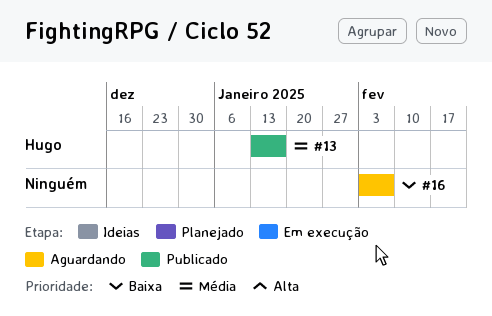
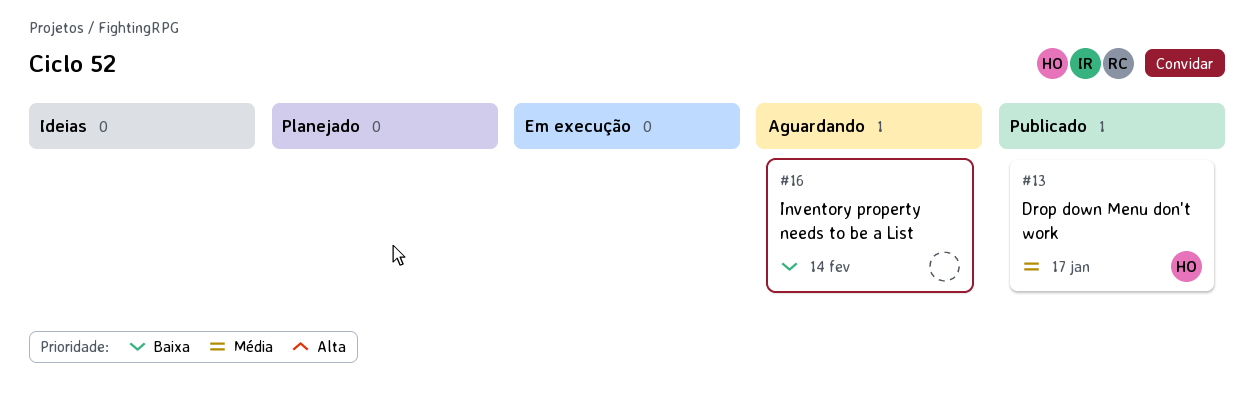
#16, due: Feb 7 -> Feb 14

